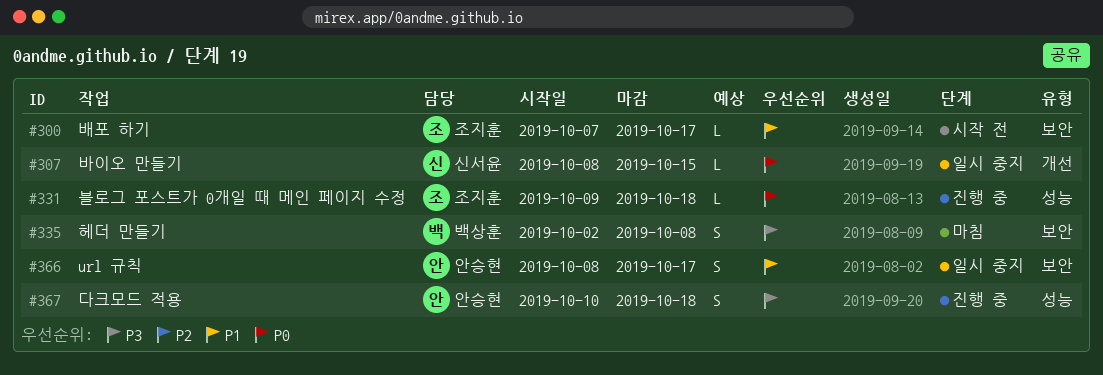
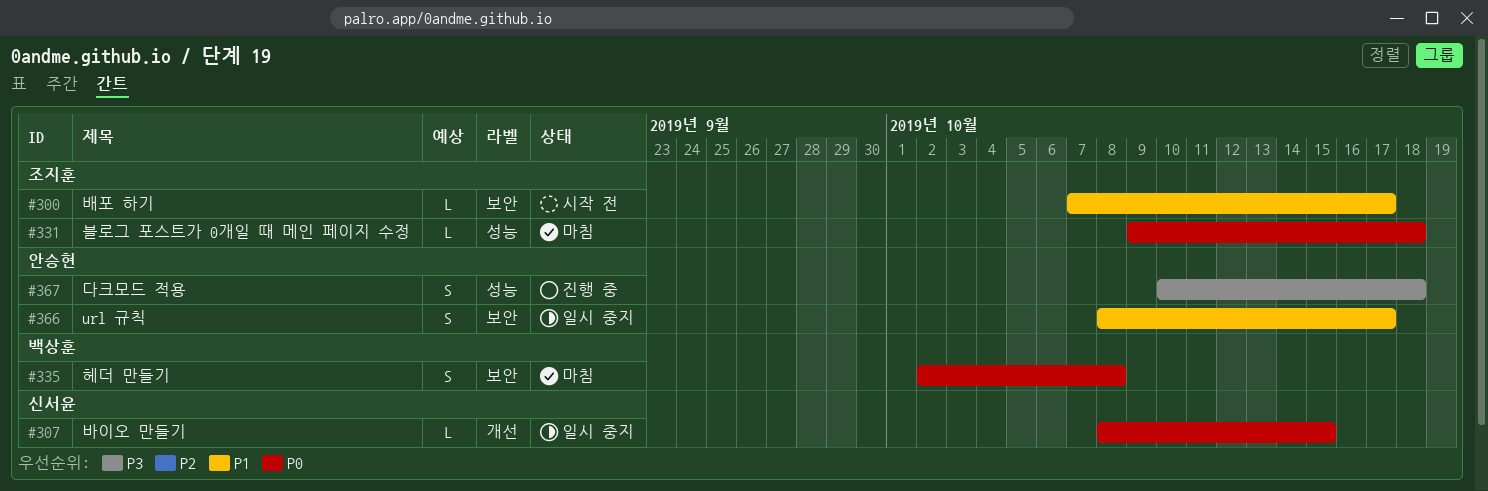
#331, status: 진행 중 -> 마침
#335, priority: P3 -> P0

